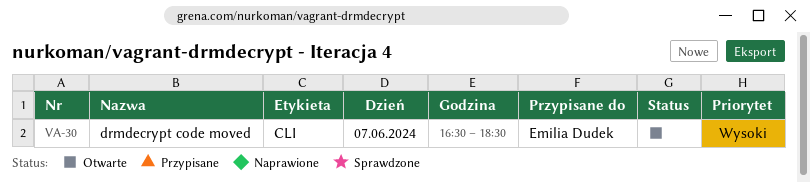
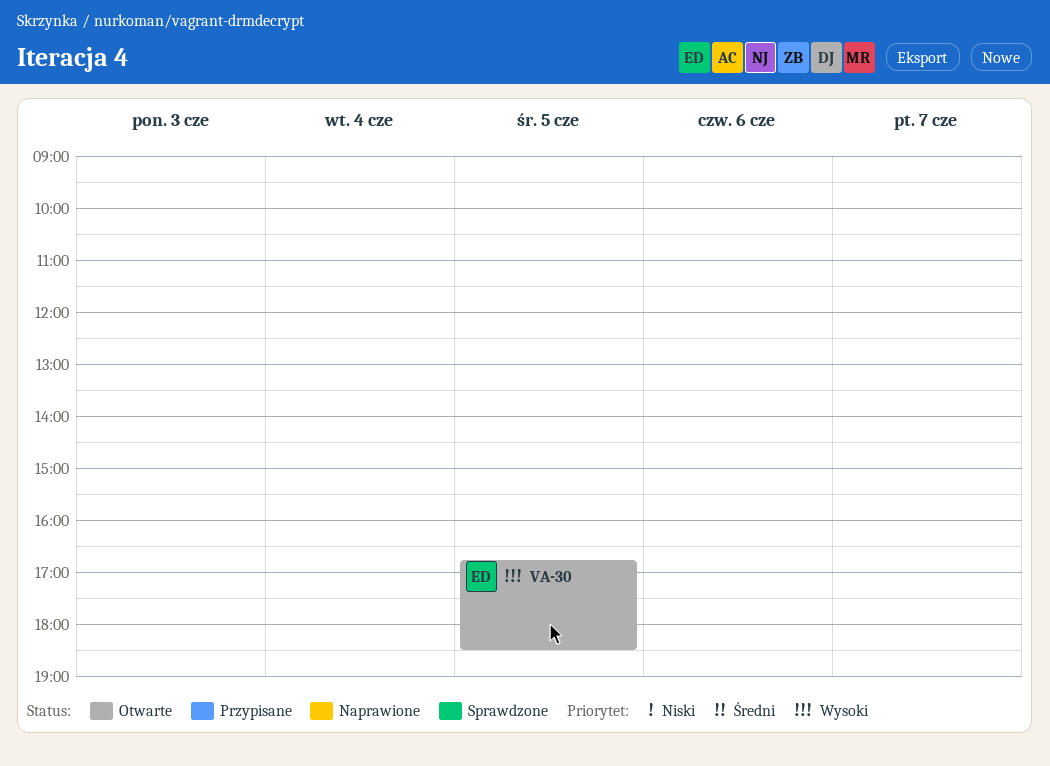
VA-30, day: Jun 7 -> Jun 5
VA-30, begins: 16:30 -> 16:45

